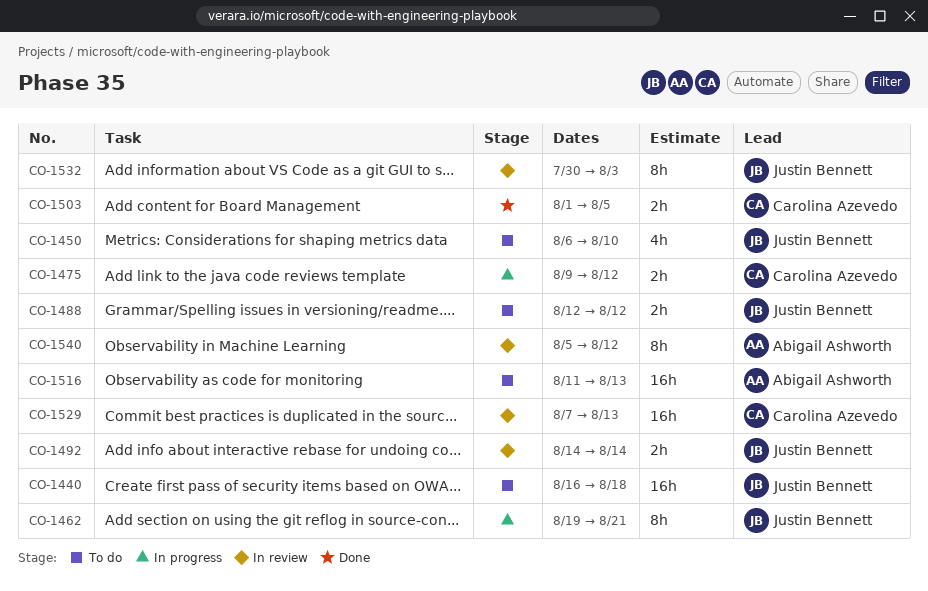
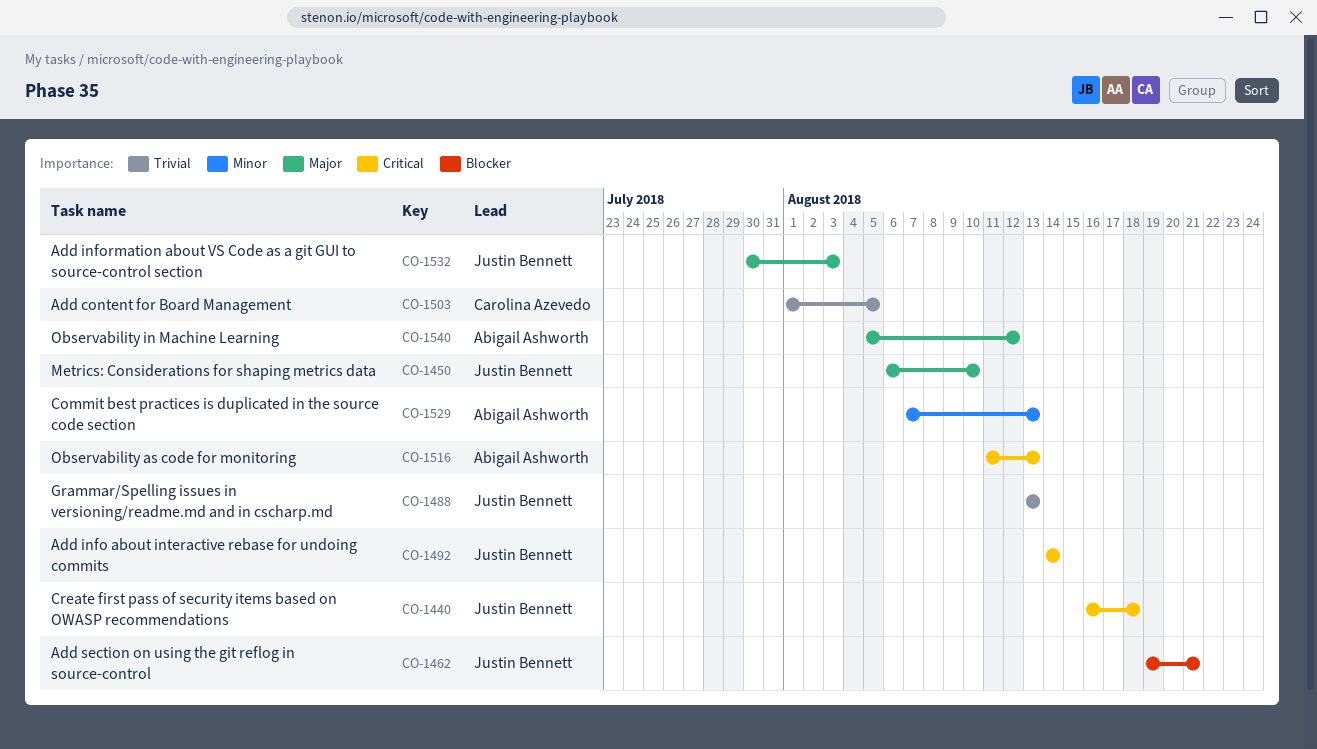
CO-1475: present -> none
CO-1488, start: Aug 12 -> Aug 13
CO-1488, due: Aug 12 -> Aug 13
CO-1529, owner: Carolina Azevedo -> Abigail Ashworth

